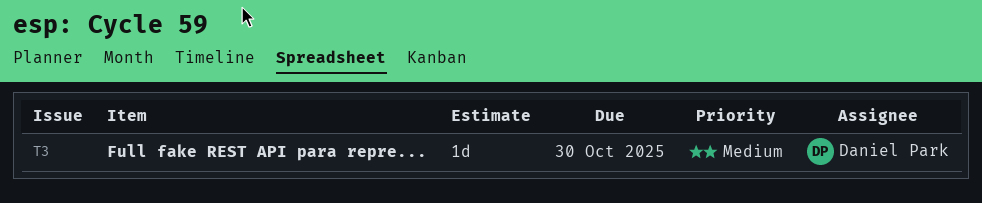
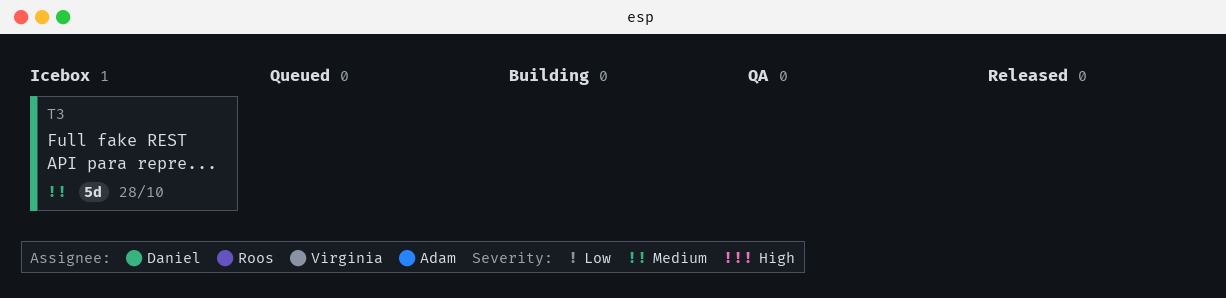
T3, estimate: 1d -> 5d
T3, due: Oct 30 -> Oct 28

